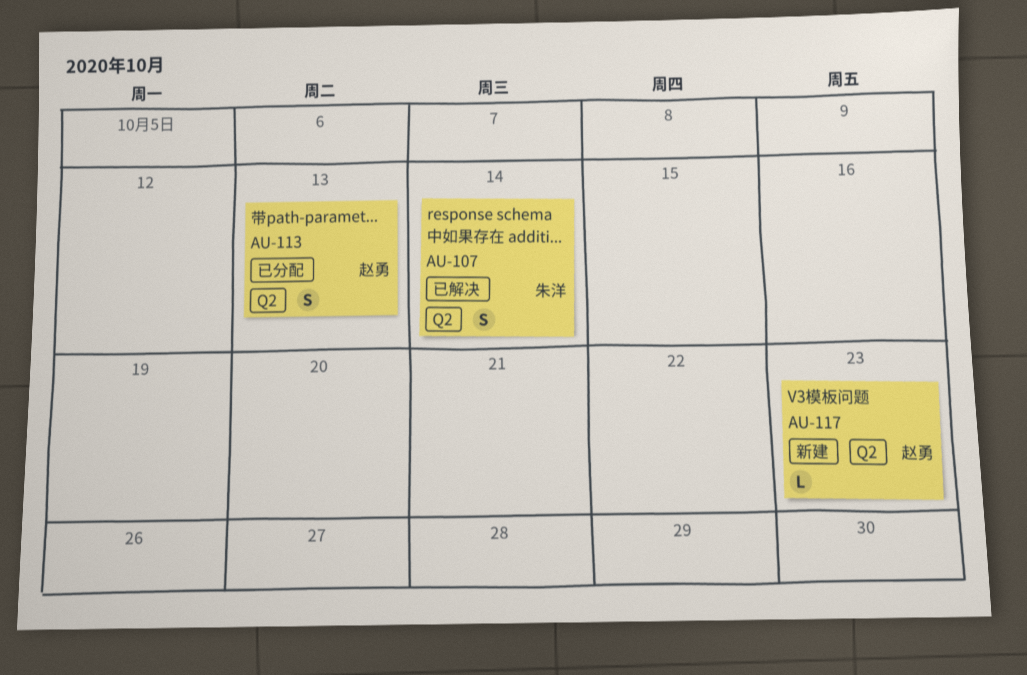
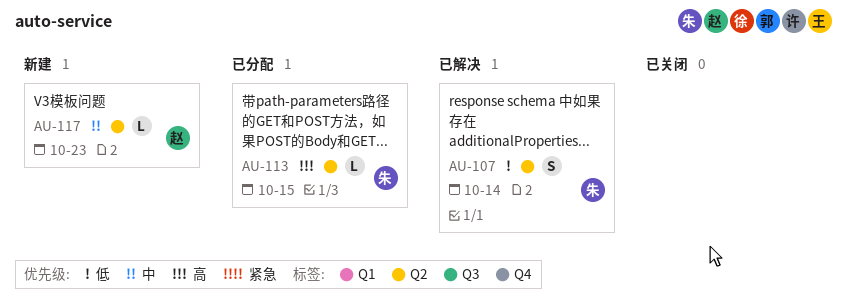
AU-113, owner: 赵勇 -> 朱洋
AU-113, estimate: S -> L
AU-113, due: Oct 13 -> Oct 15

